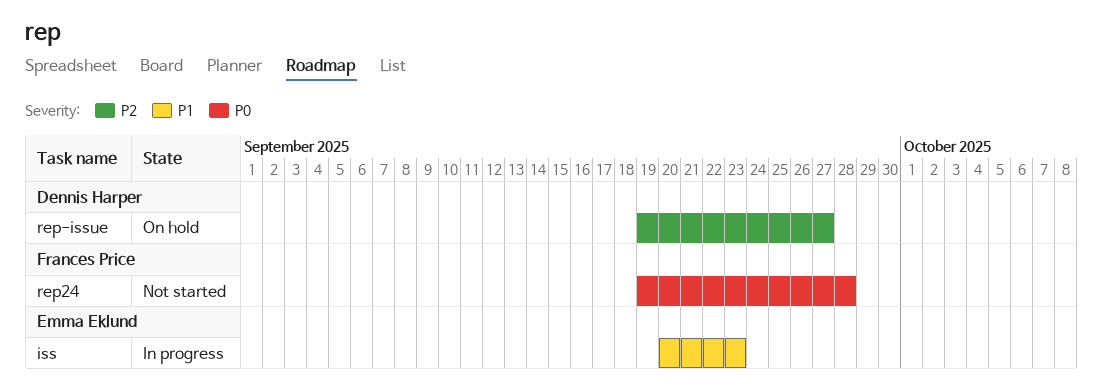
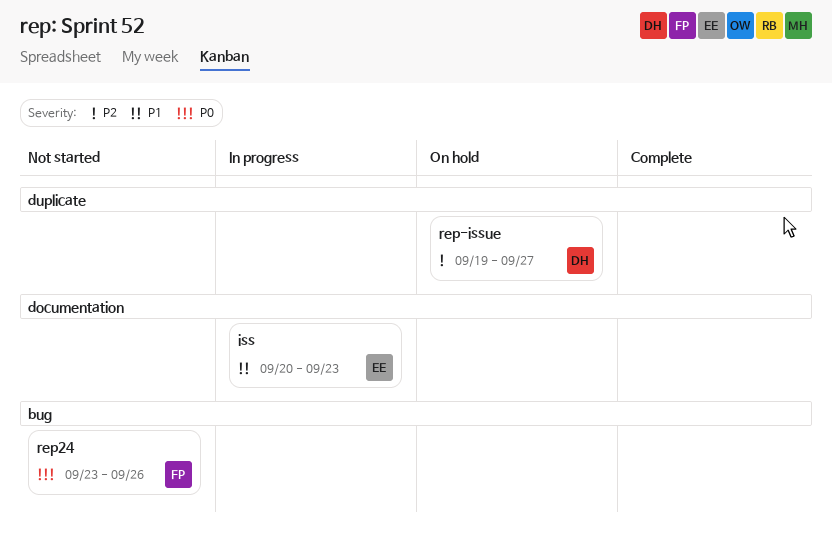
rep24, start: Sep 19 -> Sep 23
rep24, due: Sep 28 -> Sep 26

